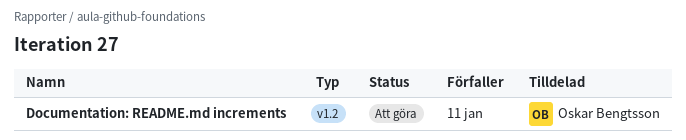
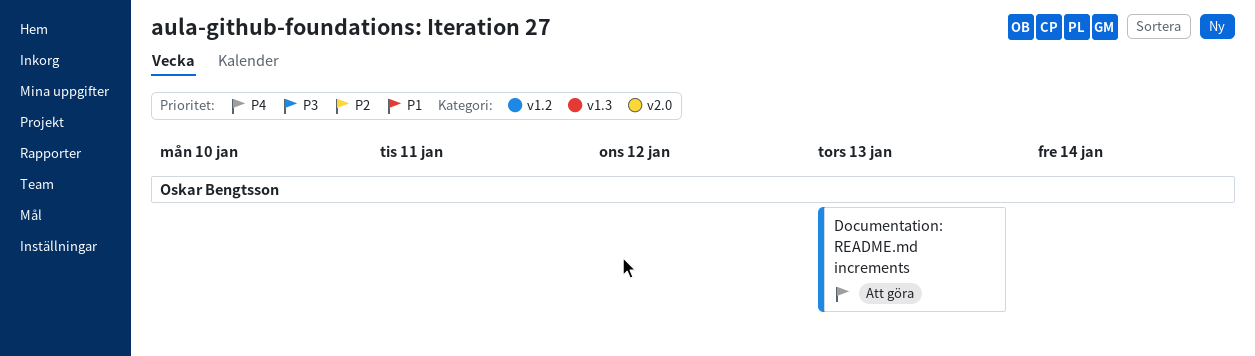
Documentation: README.md increments, due: Jan 11 -> Jan 13

